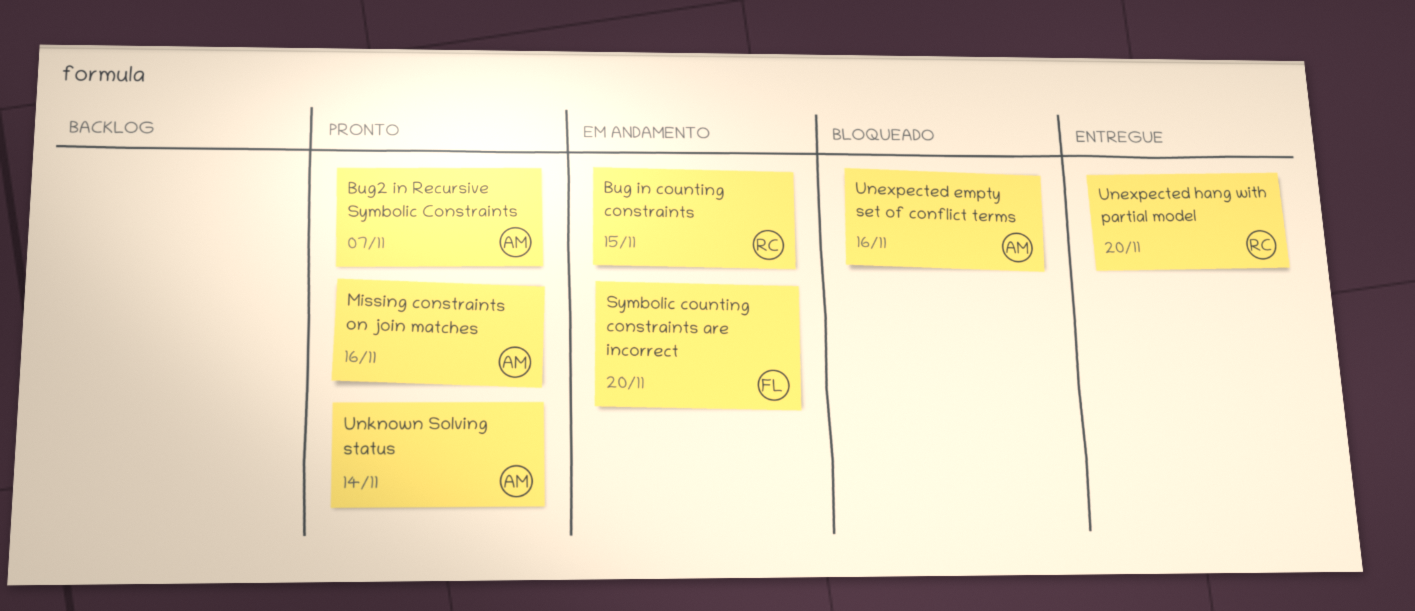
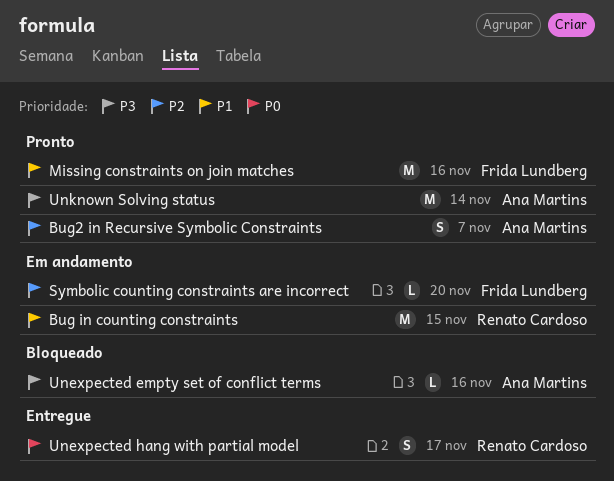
Missing constraints on join matches, owner: Ana Martins -> Frida Lundberg
Unexpected hang with partial model, due: Nov 20 -> Nov 17

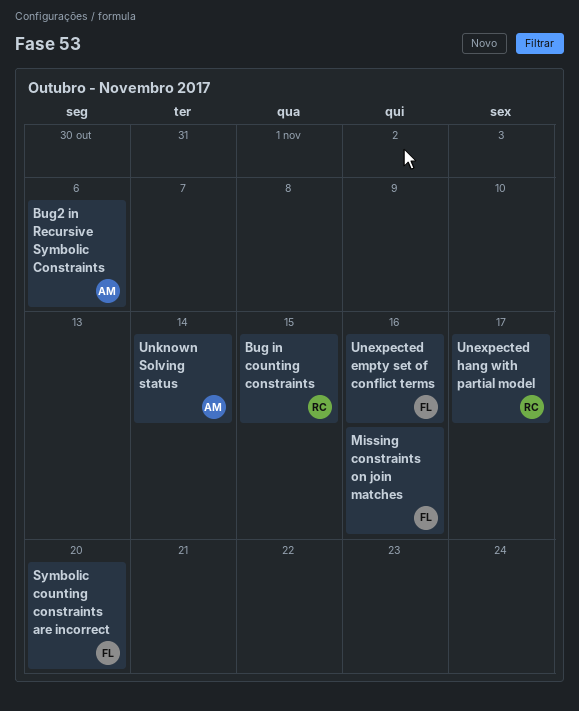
Bug2 in Recursive Symbolic Constraints, due: Nov 7 -> Nov 6
Unexpected empty set of conflict terms, owner: Ana Martins -> Frida Lundberg

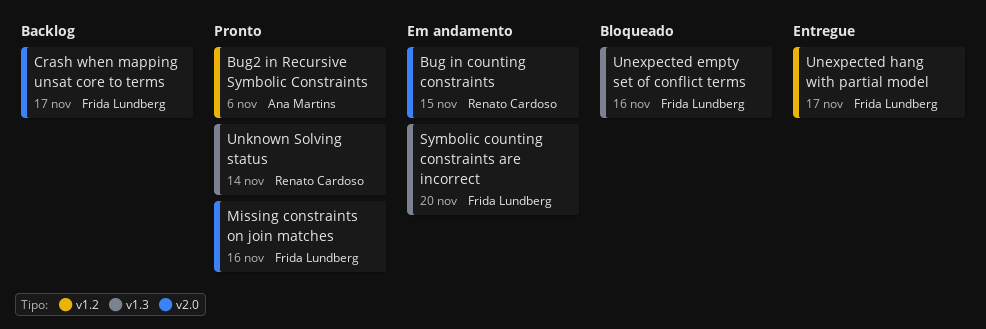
Crash when mapping unsat core to terms: none -> present
Unexpected hang with partial model, owner: Renato Cardoso -> Frida Lundberg
Unknown Solving status, owner: Ana Martins -> Renato Cardoso

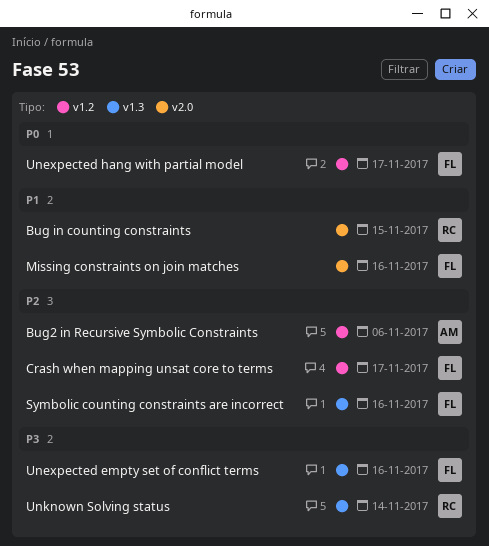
Crash when mapping unsat core to terms, label: v2.0 -> v1.2
Symbolic counting constraints are incorrect, due: Nov 20 -> Nov 16

